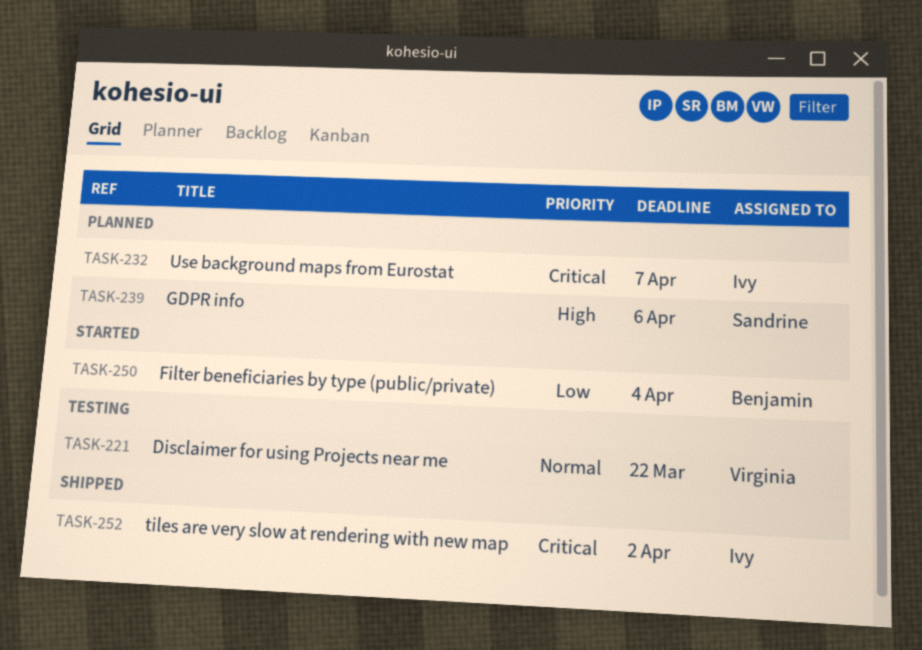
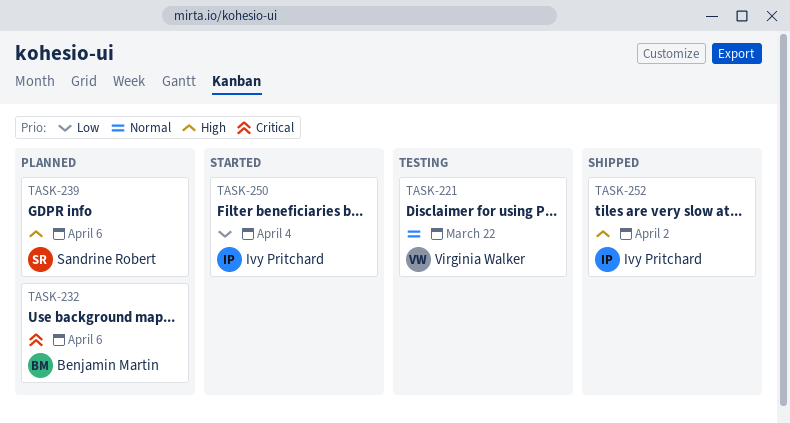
TASK-232, owner: Ivy Pritchard -> Benjamin Martin
TASK-232, due: Apr 7 -> Apr 6
TASK-250, owner: Benjamin Martin -> Ivy Pritchard
TASK-252, priority: Critical -> High

